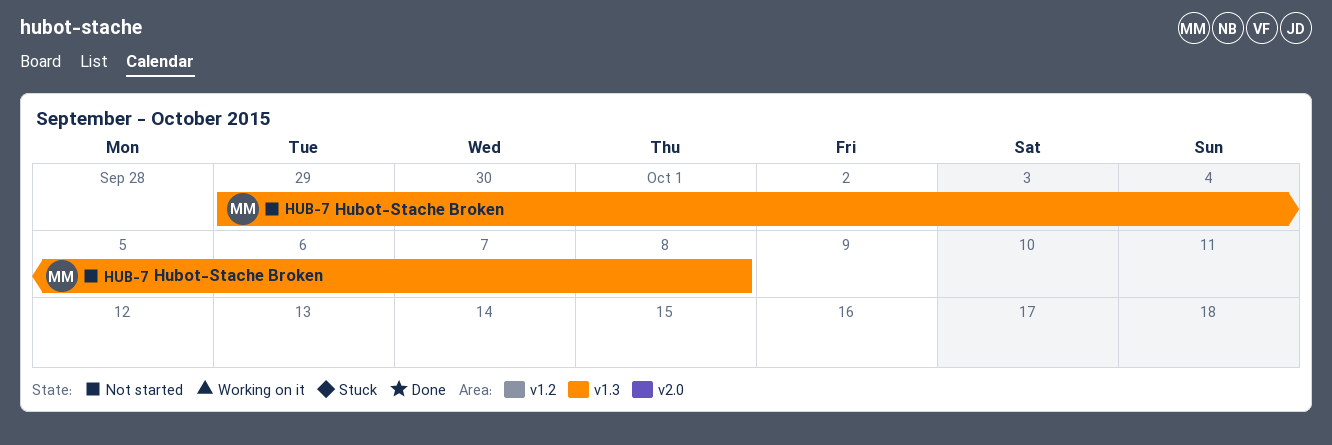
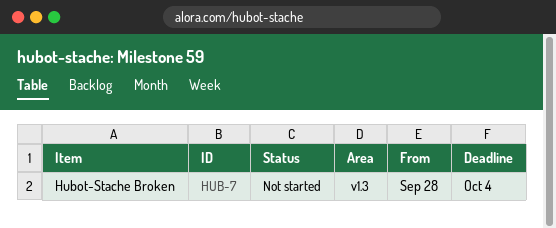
HUB-7, start: Sep 29 -> Sep 28
HUB-7, due: Oct 8 -> Oct 4

